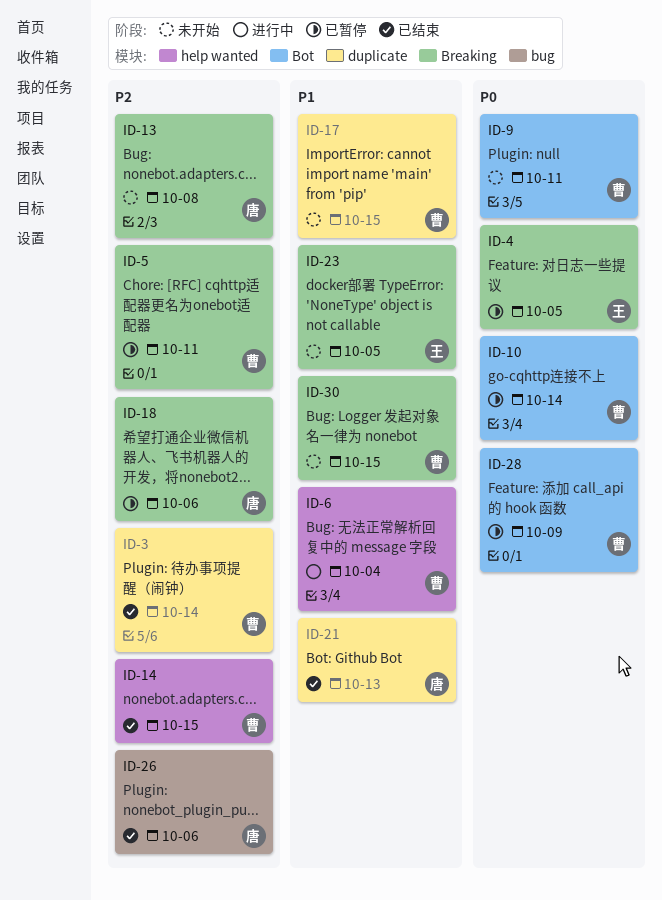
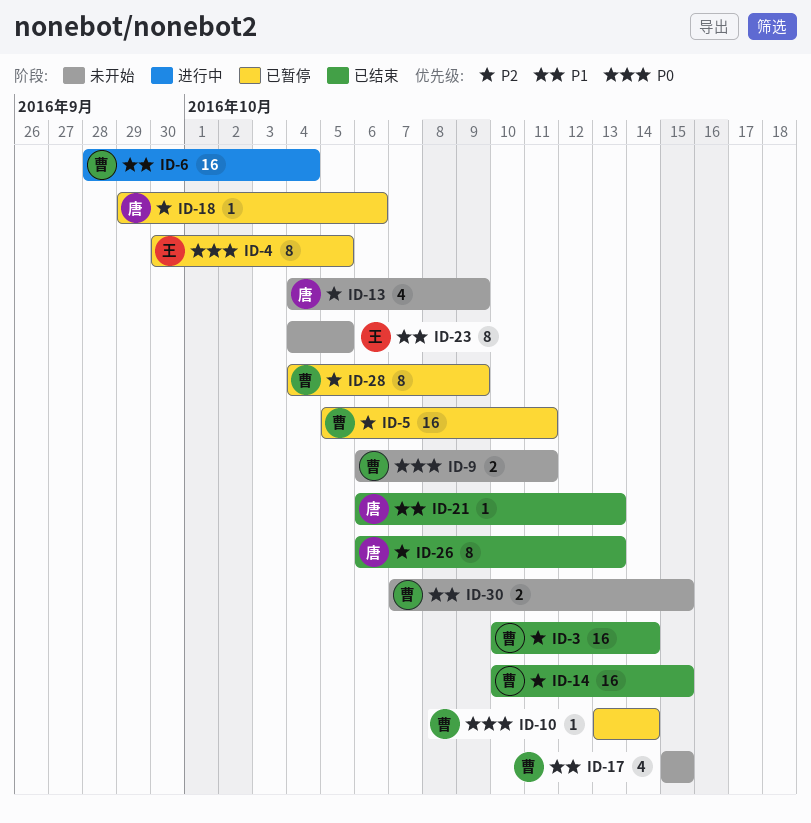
ID-13, due: Oct 8 -> Oct 9
ID-26, due: Oct 6 -> Oct 13
ID-28, priority: P0 -> P2

